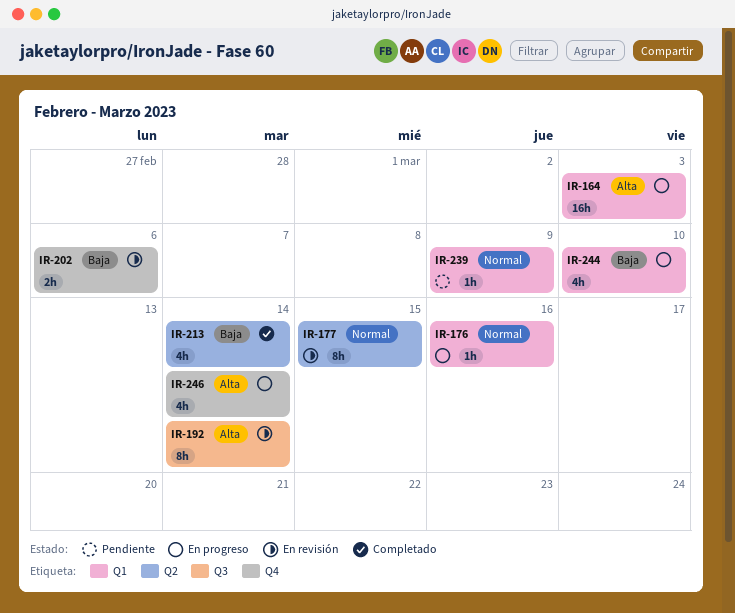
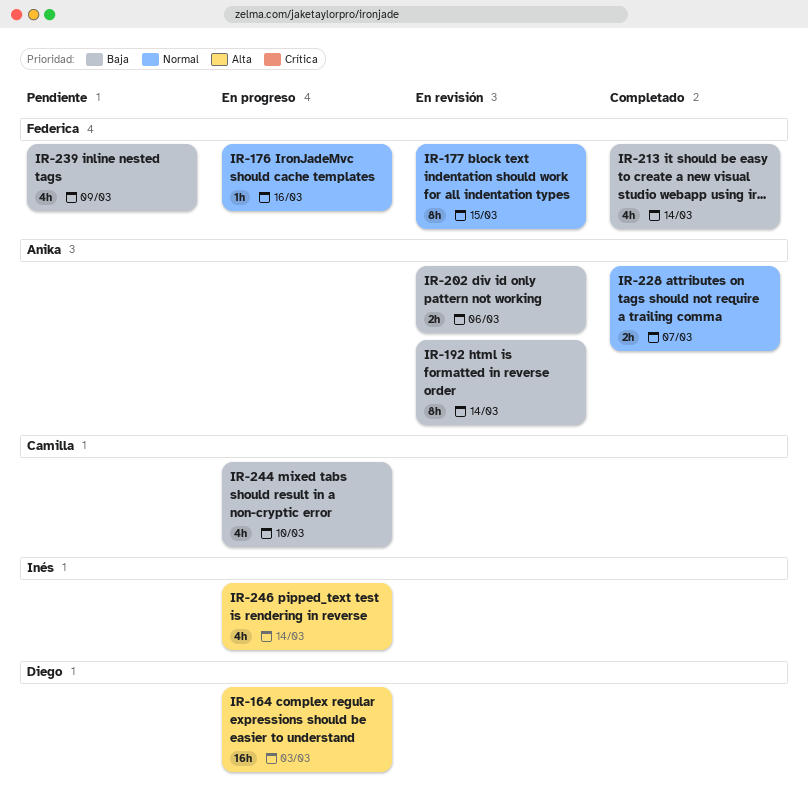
IR-192, priority: Alta -> Baja
IR-228: none -> present
IR-239, priority: Normal -> Baja
IR-239, estimate: 1h -> 4h

